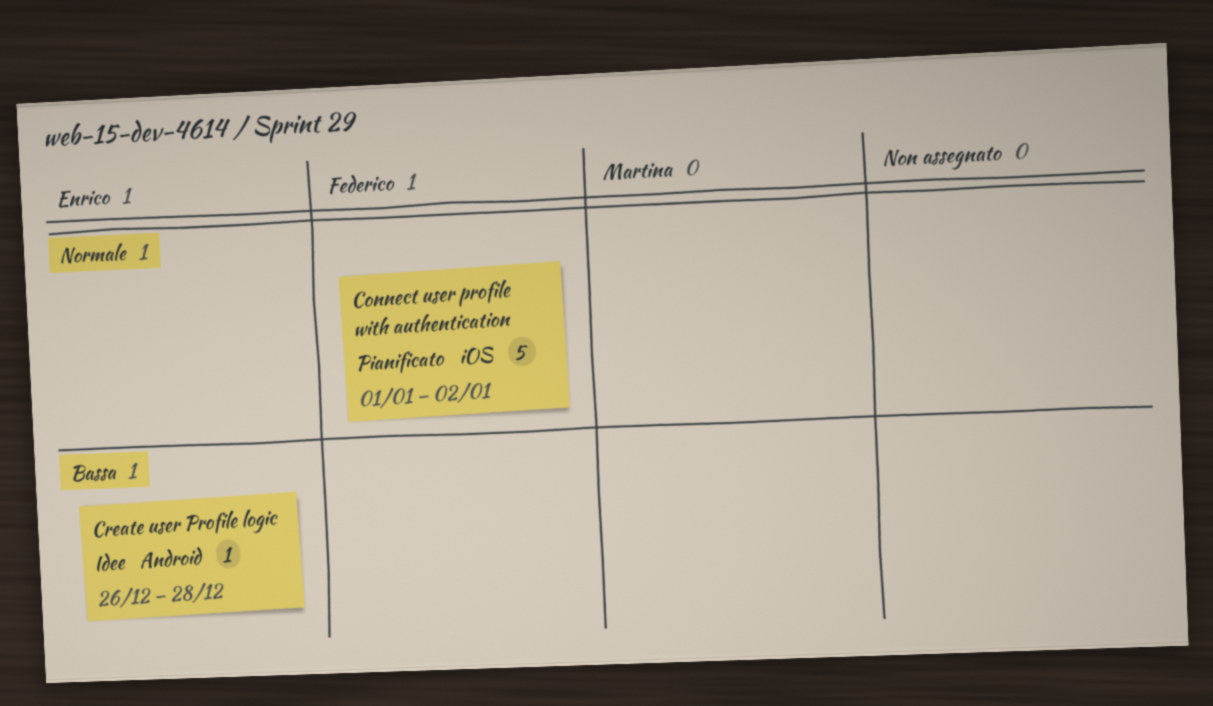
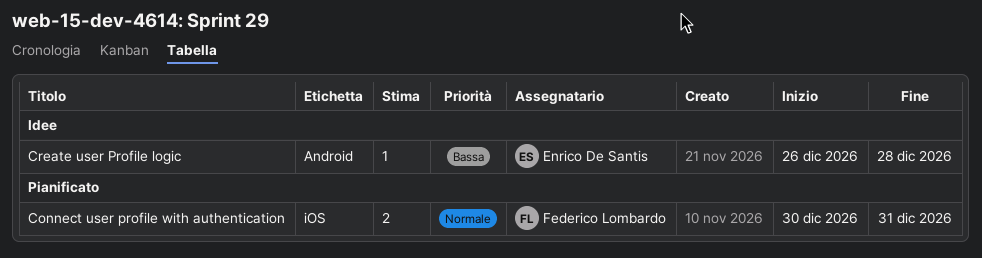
Connect user profile with authentication, estimate: 5 -> 2
Connect user profile with authentication, start: Jan 1 -> Dec 30
Connect user profile with authentication, due: Jan 2 -> Dec 31

